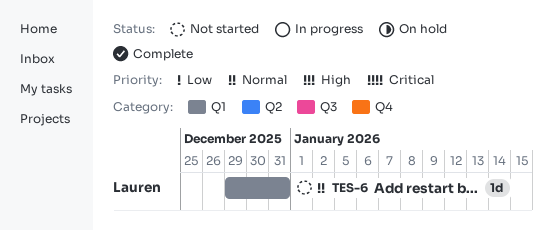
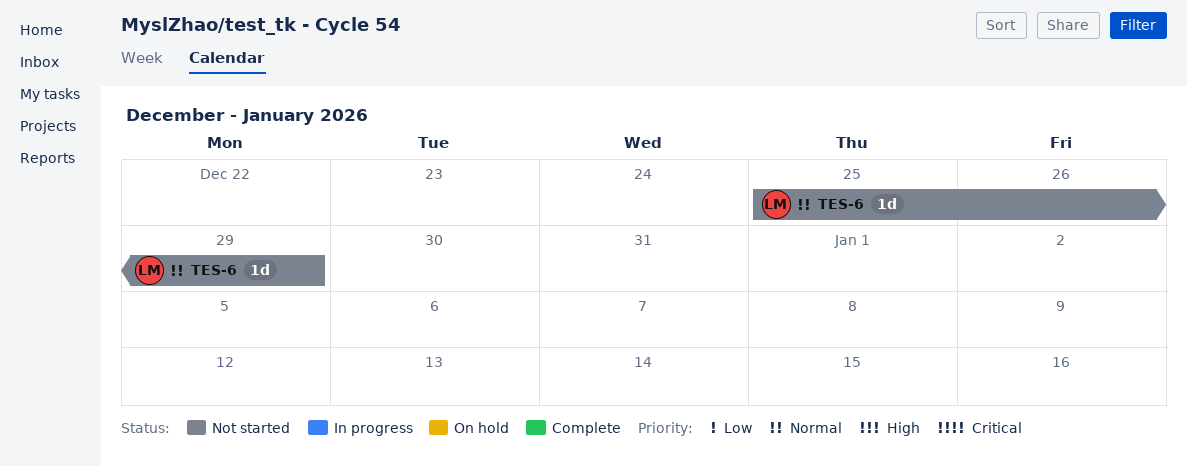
TES-6, start: Dec 29 -> Dec 25
TES-6, due: Dec 31 -> Dec 29

